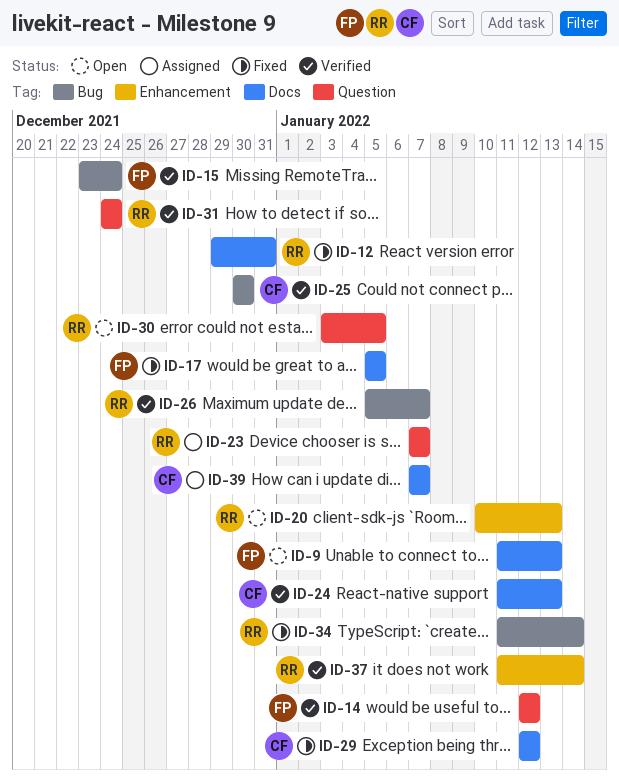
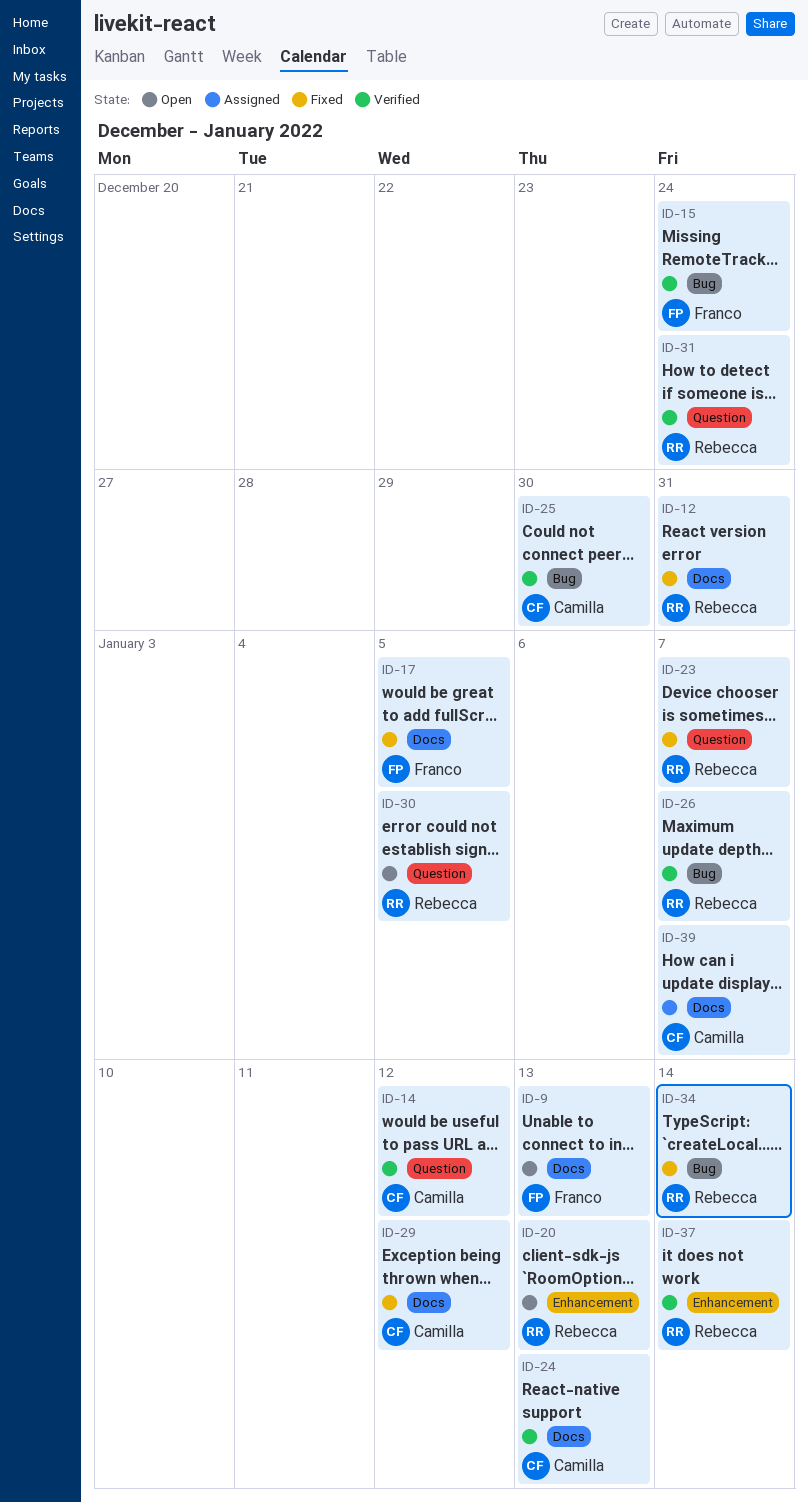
ID-14, owner: Franco -> Camilla
ID-23, status: Assigned -> Fixed

